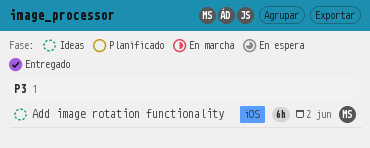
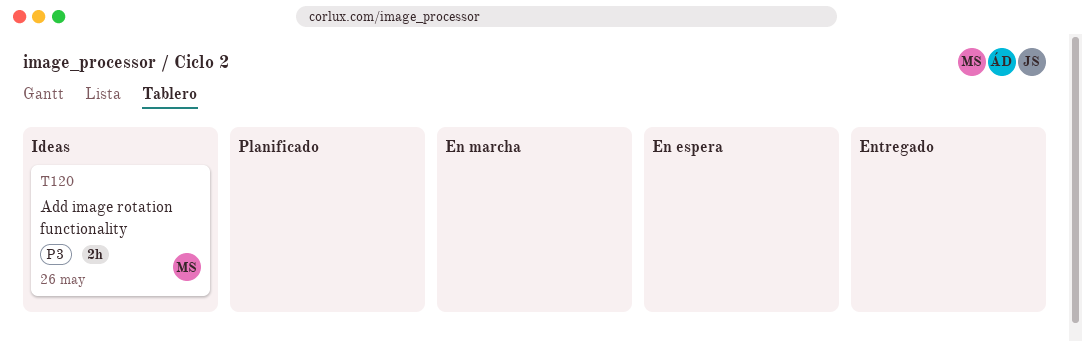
Add image rotation functionality, estimate: 6h -> 2h
Add image rotation functionality, due: Jun 2 -> May 26

